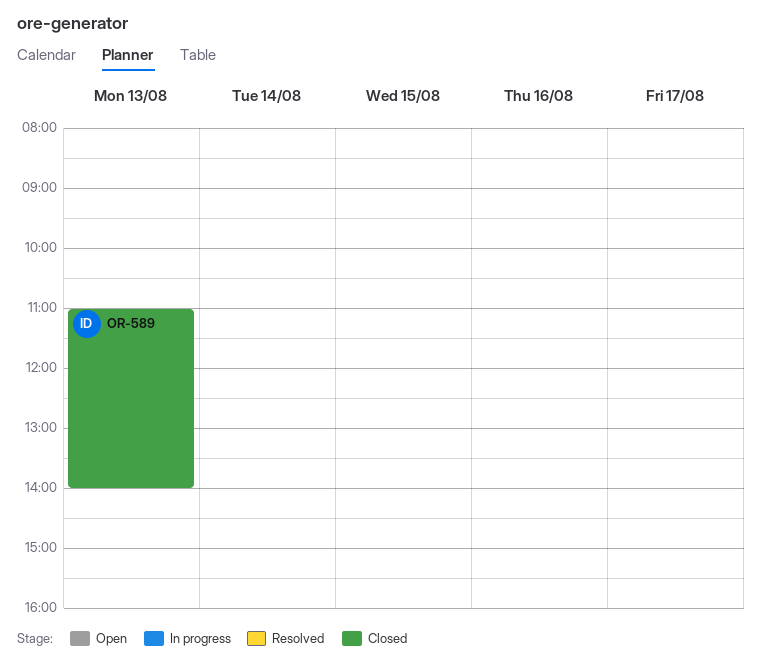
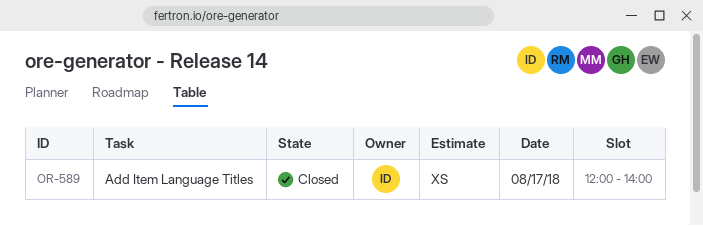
OR-589, day: Aug 13 -> Aug 17
OR-589, begins: 11:00 -> 12:00

